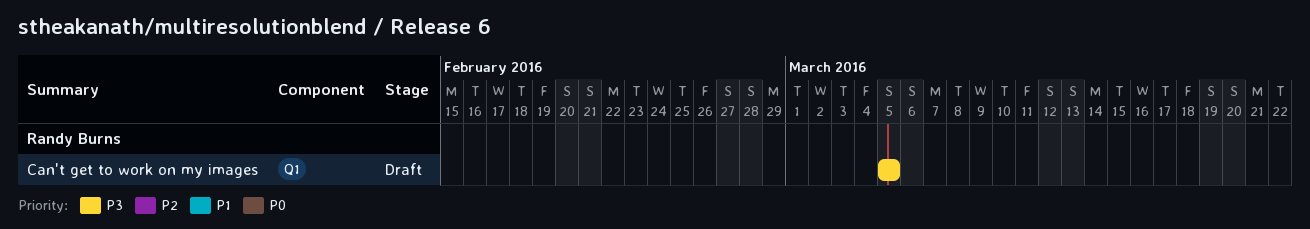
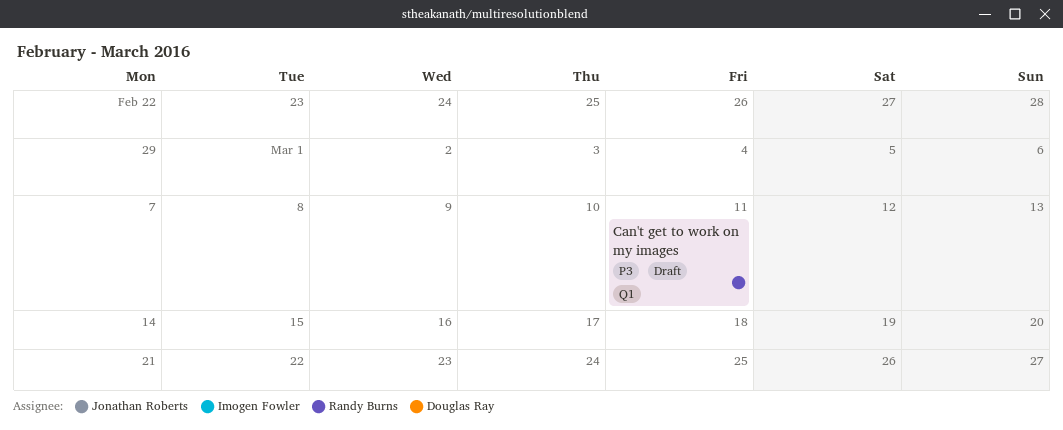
Can't get to work on my images, due: Mar 5 -> Mar 11

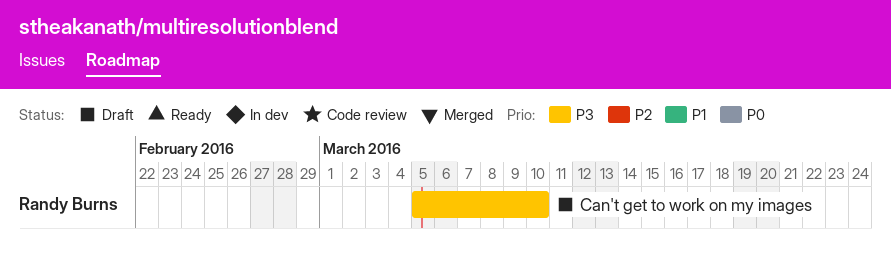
Can't get to work on my images, due: Mar 11 -> Mar 10

